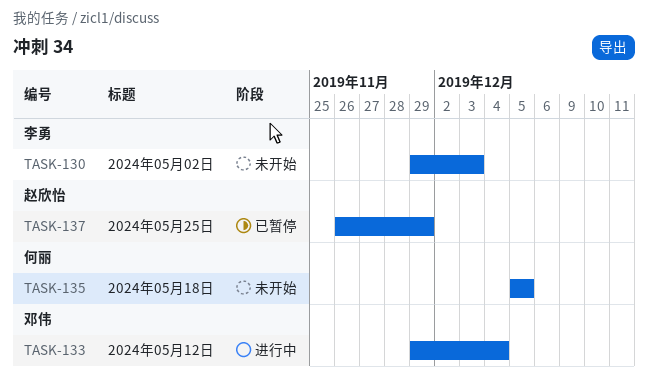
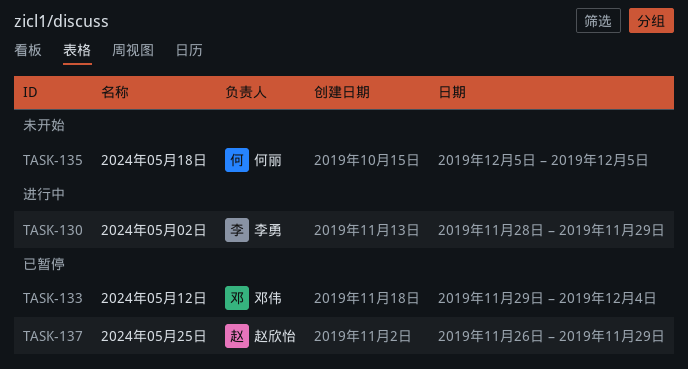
TASK-130, status: 未开始 -> 进行中
TASK-130, start: Nov 29 -> Nov 28
TASK-130, due: Dec 3 -> Nov 29
TASK-133, status: 进行中 -> 已暂停

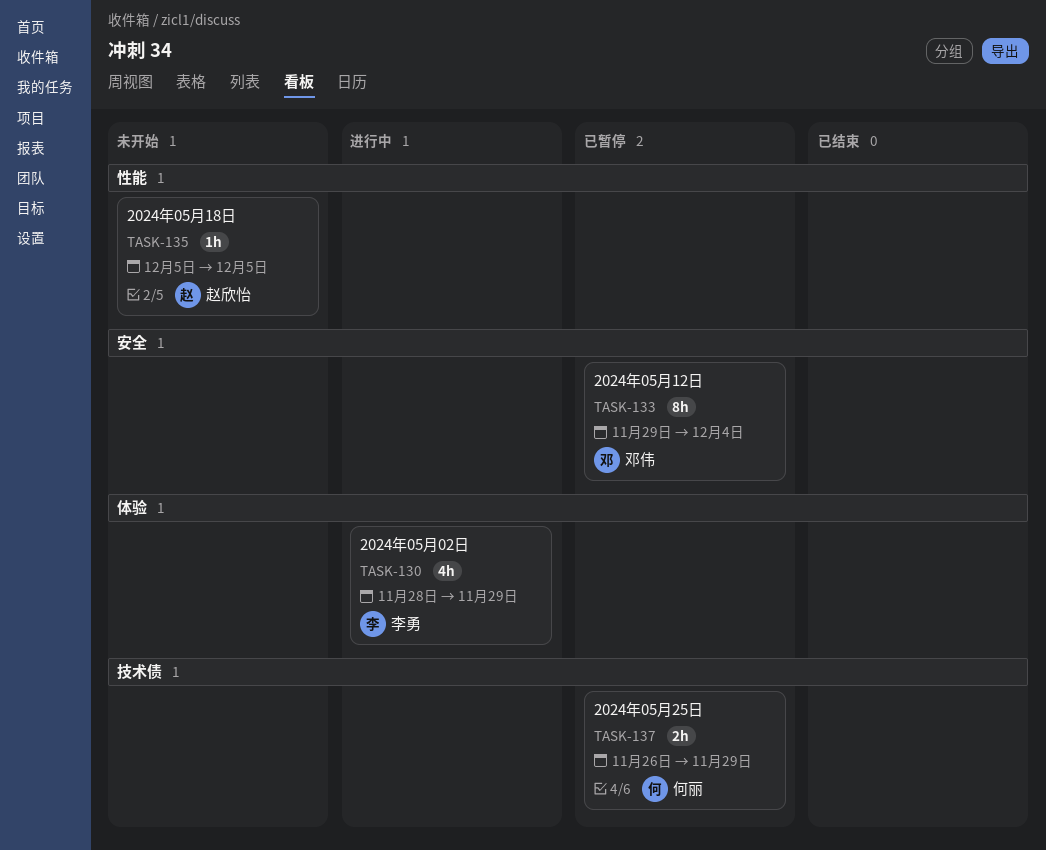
TASK-135, owner: 何丽 -> 赵欣怡
TASK-137, owner: 赵欣怡 -> 何丽

